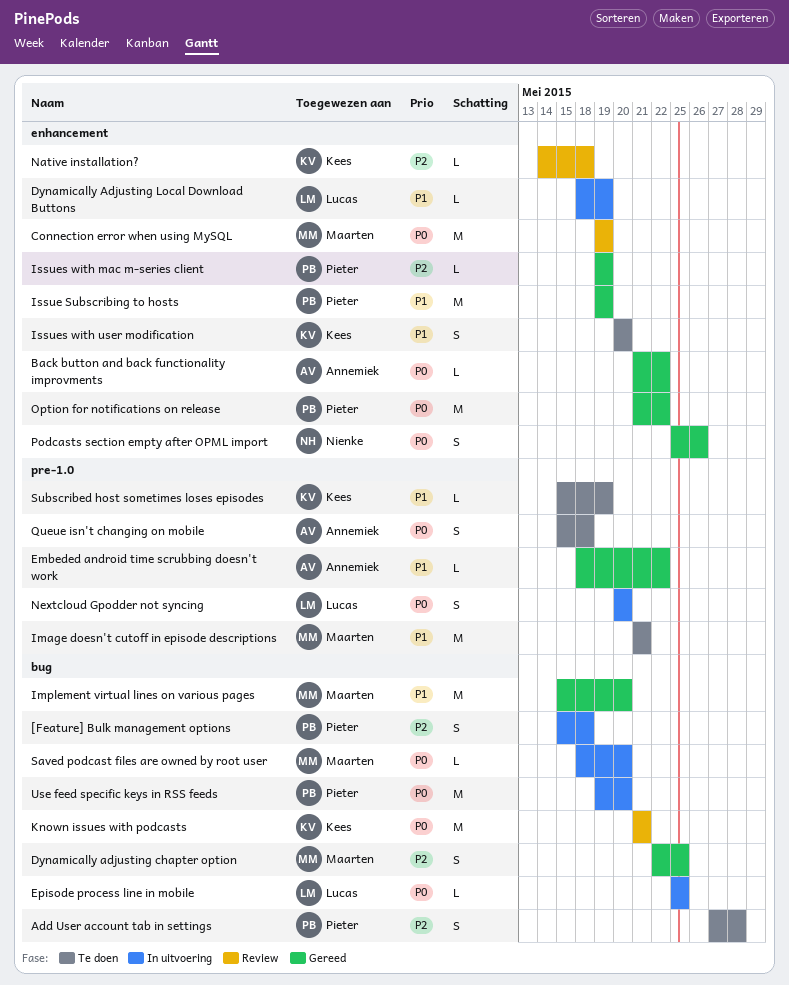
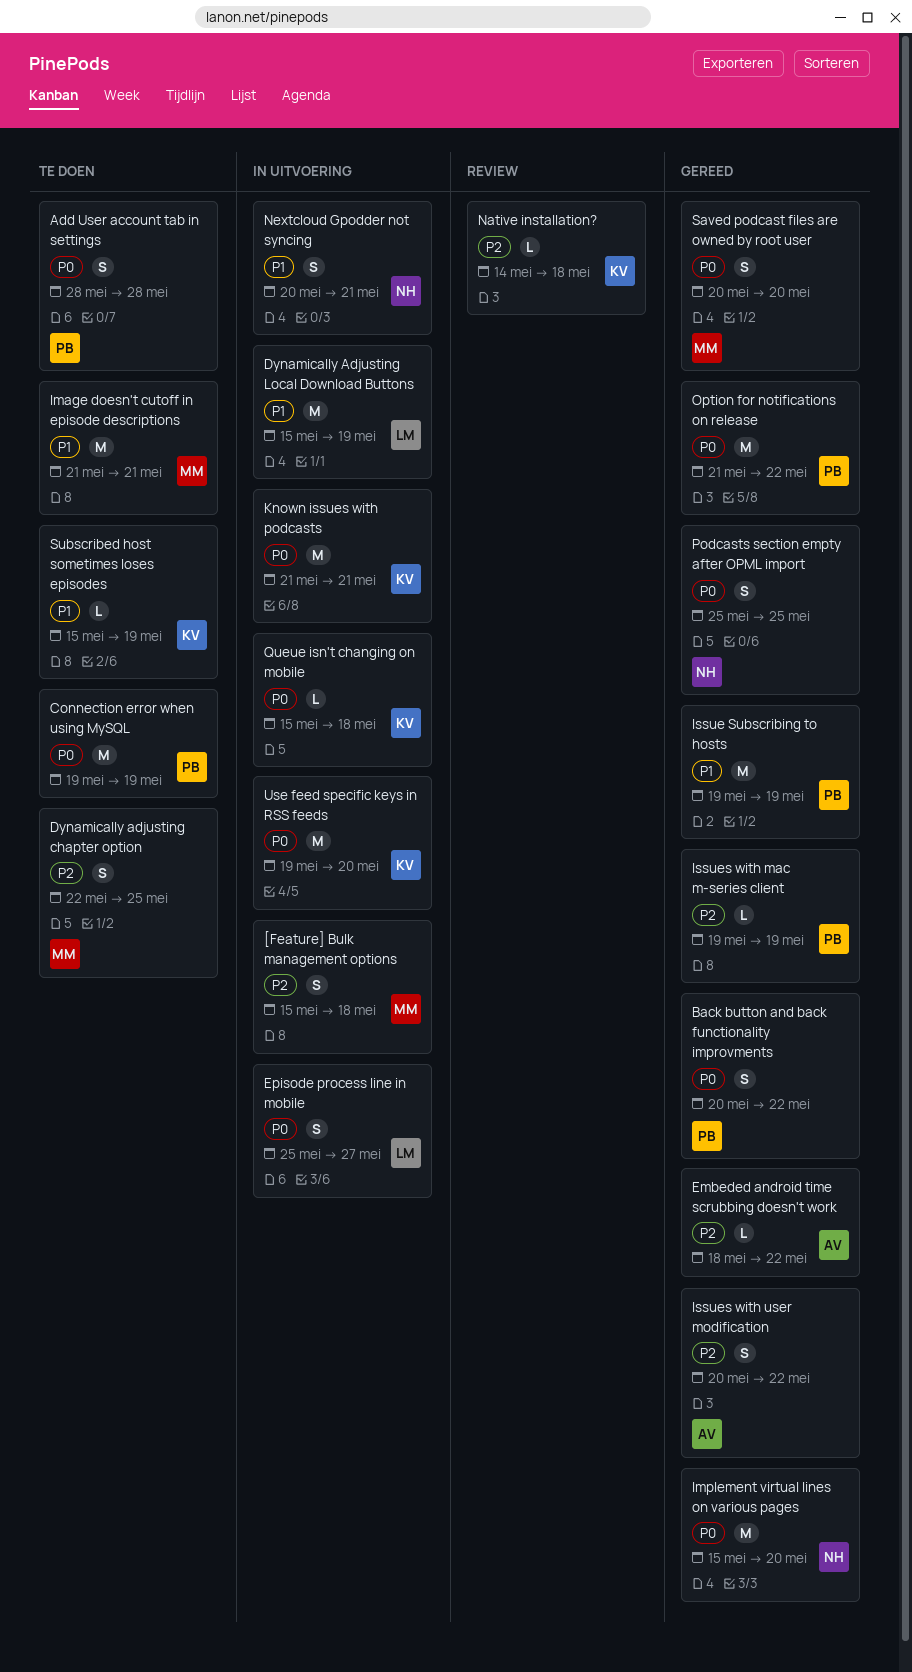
[Feature] Bulk management options, owner: Pieter -> Maarten
Add User account tab in settings, priority: P2 -> P0
Add User account tab in settings, start: May 27 -> May 28
Back button and back functionality improvments, owner: Annemiek -> Pieter
Back button and back functionality improvments, estimate: L -> S
Back button and back functionality improvments, start: May 21 -> May 20
Connection error when using MySQL, status: Review -> Te doen
Connection error when using MySQL, owner: Maarten -> Pieter
Dynamically adjusting chapter option, status: Gereed -> Te doen
Dynamically Adjusting Local Download Buttons, estimate: L -> M
Dynamically Adjusting Local Download Buttons, start: May 18 -> May 15
Embeded android time scrubbing doesn't work, priority: P1 -> P2
Episode process line in mobile, estimate: L -> S
Episode process line in mobile, due: May 25 -> May 27
Implement virtual lines on various pages, owner: Maarten -> Nienke
Implement virtual lines on various pages, priority: P1 -> P0
Issues with user modification, status: Te doen -> Gereed
Issues with user modification, owner: Kees -> Annemiek
Issues with user modification, priority: P1 -> P2
Issues with user modification, due: May 20 -> May 22
Known issues with podcasts, status: Review -> In uitvoering
Nextcloud Gpodder not syncing, owner: Lucas -> Nienke
Nextcloud Gpodder not syncing, priority: P0 -> P1
Nextcloud Gpodder not syncing, due: May 20 -> May 21
Podcasts section empty after OPML import, due: May 26 -> May 25
Queue isn't changing on mobile, status: Te doen -> In uitvoering
Queue isn't changing on mobile, owner: Annemiek -> Kees
Queue isn't changing on mobile, estimate: S -> L
Saved podcast files are owned by root user, status: In uitvoering -> Gereed
Saved podcast files are owned by root user, estimate: L -> S
Saved podcast files are owned by root user, start: May 18 -> May 20
Use feed specific keys in RSS feeds, owner: Pieter -> Kees

